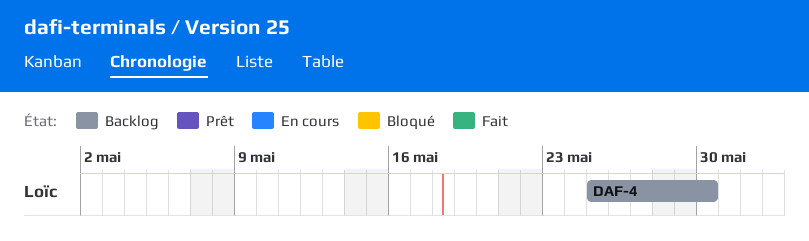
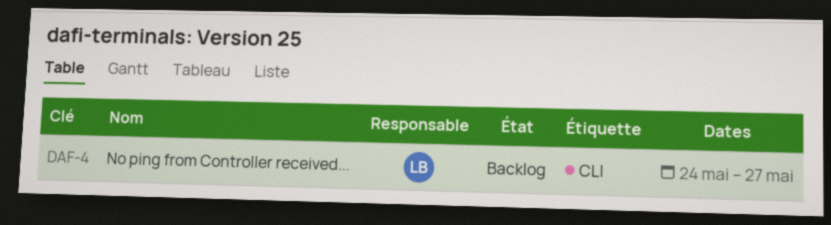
DAF-4, start: May 25 -> May 24
DAF-4, due: May 30 -> May 27

